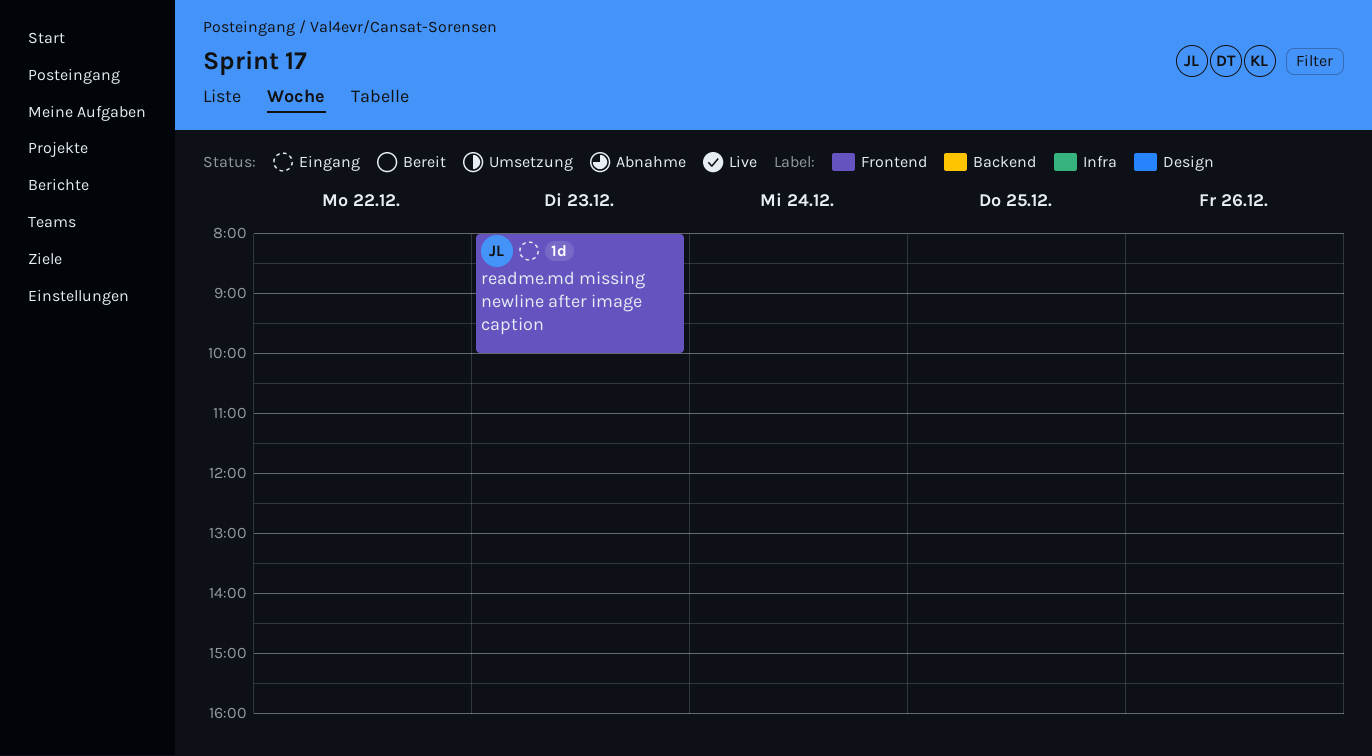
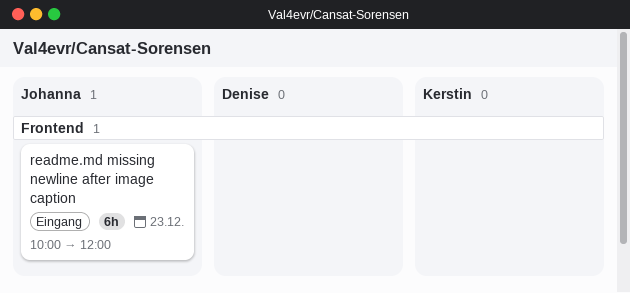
readme.md missing newline after image caption, estimate: 1d -> 6h
readme.md missing newline after image caption, begins: 08:00 -> 10:00
readme.md missing newline after image caption, ends: 10:00 -> 12:00

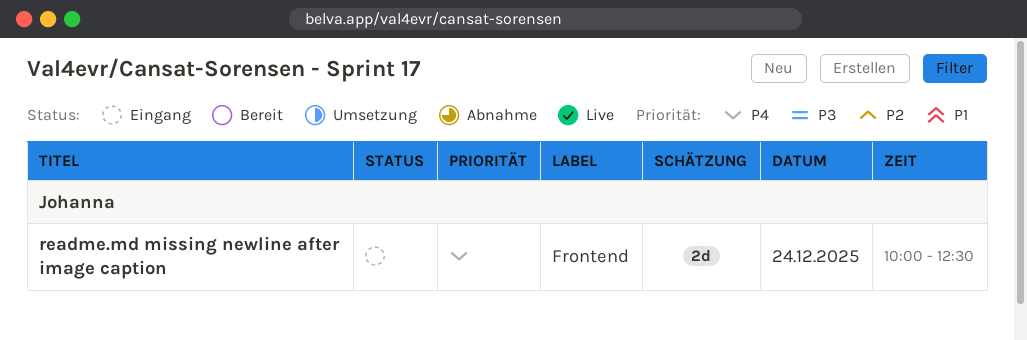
readme.md missing newline after image caption, estimate: 6h -> 2d
readme.md missing newline after image caption, day: Dec 23 -> Dec 24
readme.md missing newline after image caption, ends: 12:00 -> 12:30

